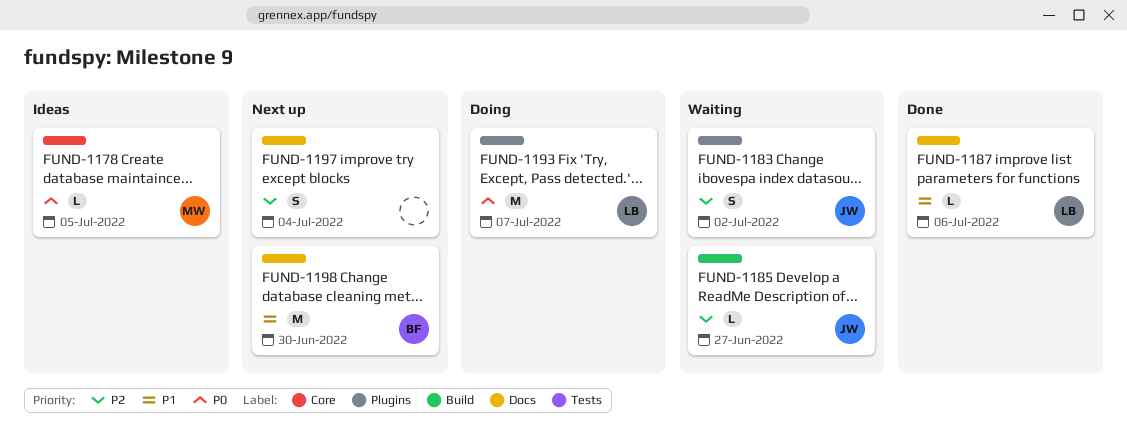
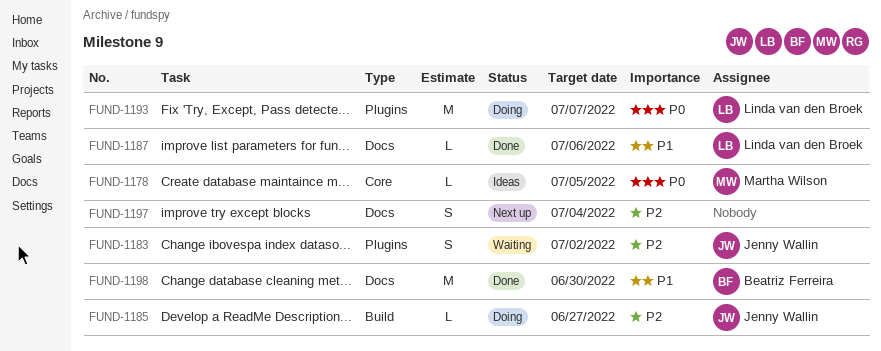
FUND-1185, status: Waiting -> Doing
FUND-1198, status: Next up -> Done

